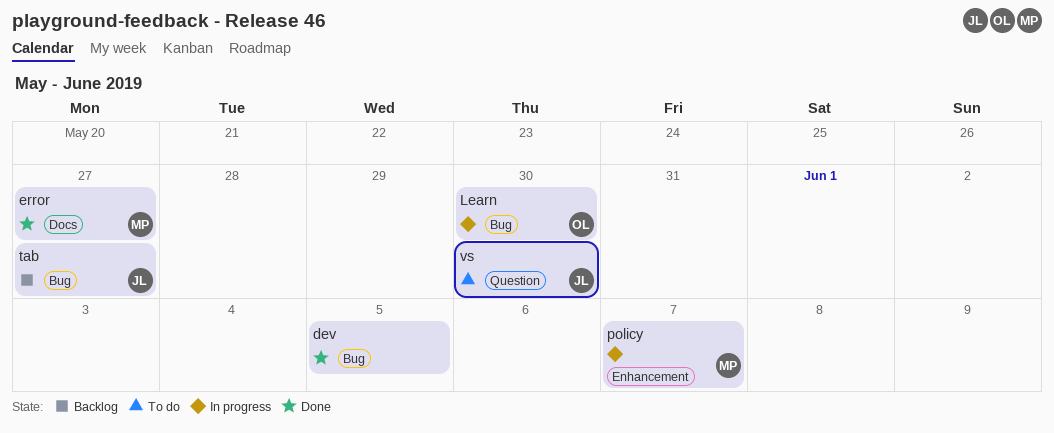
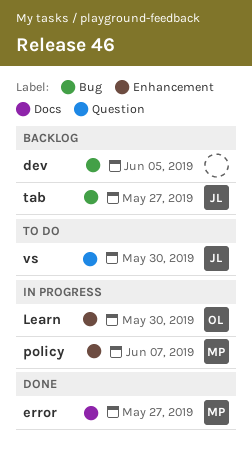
dev, status: Done -> Backlog
Learn, label: Bug -> Enhancement

